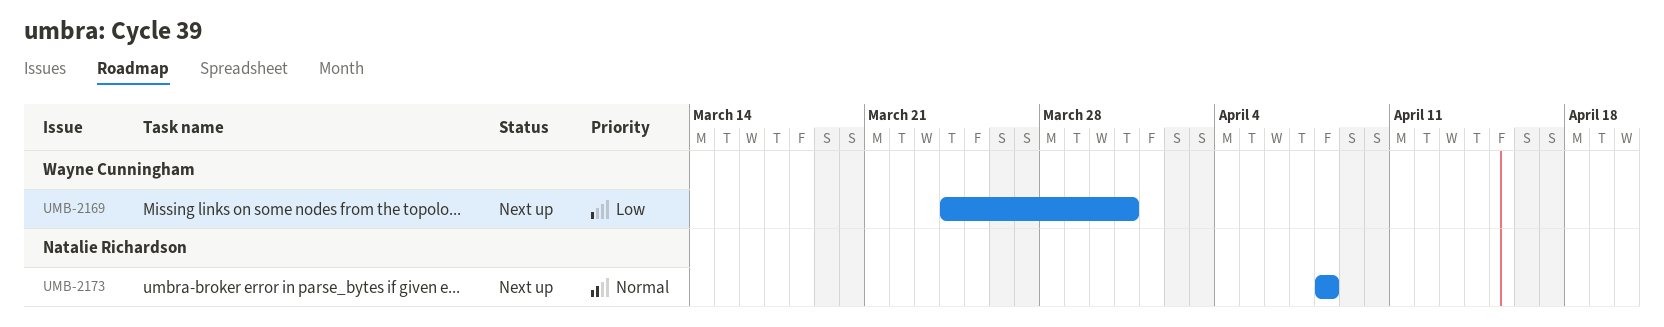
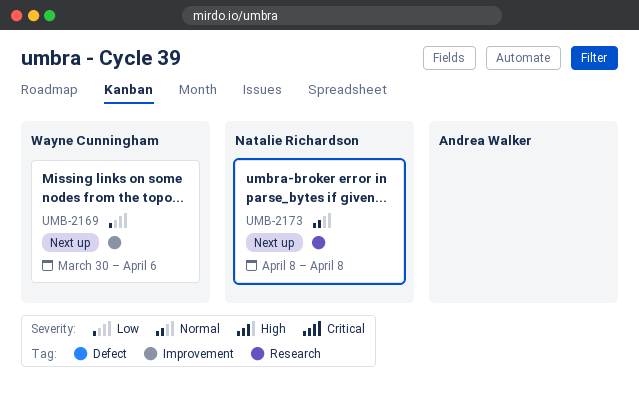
UMB-2169, start: Mar 24 -> Mar 30
UMB-2169, due: Mar 31 -> Apr 6

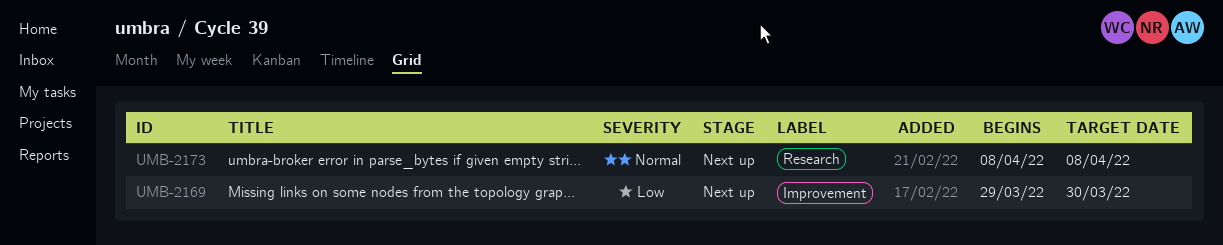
UMB-2169, start: Mar 30 -> Mar 29
UMB-2169, due: Apr 6 -> Mar 30

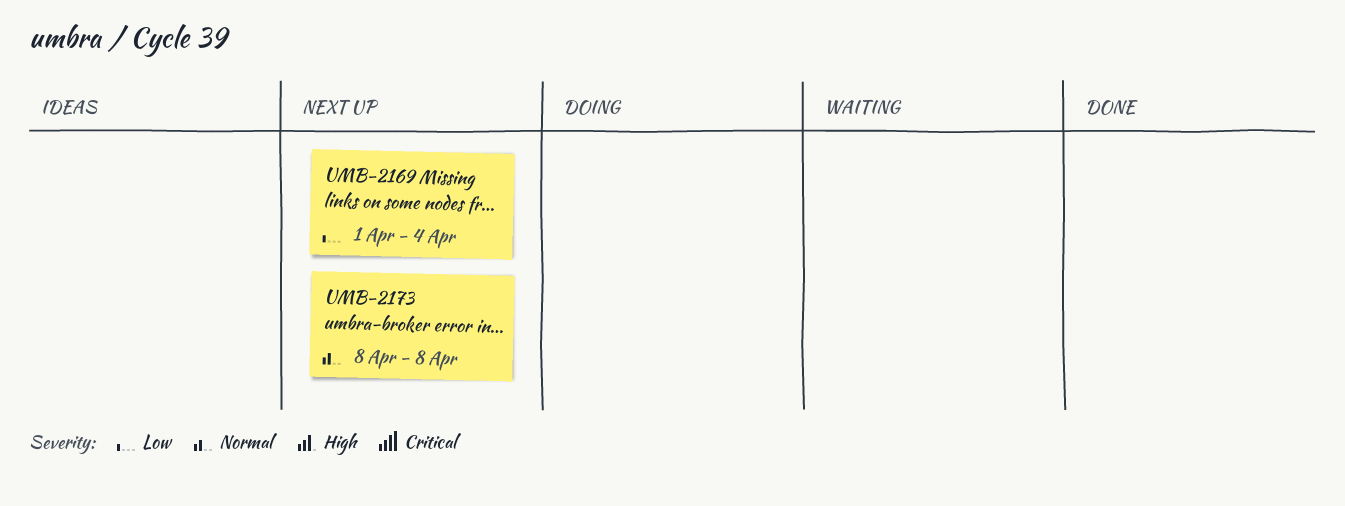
UMB-2169, start: Mar 29 -> Apr 1
UMB-2169, due: Mar 30 -> Apr 4

